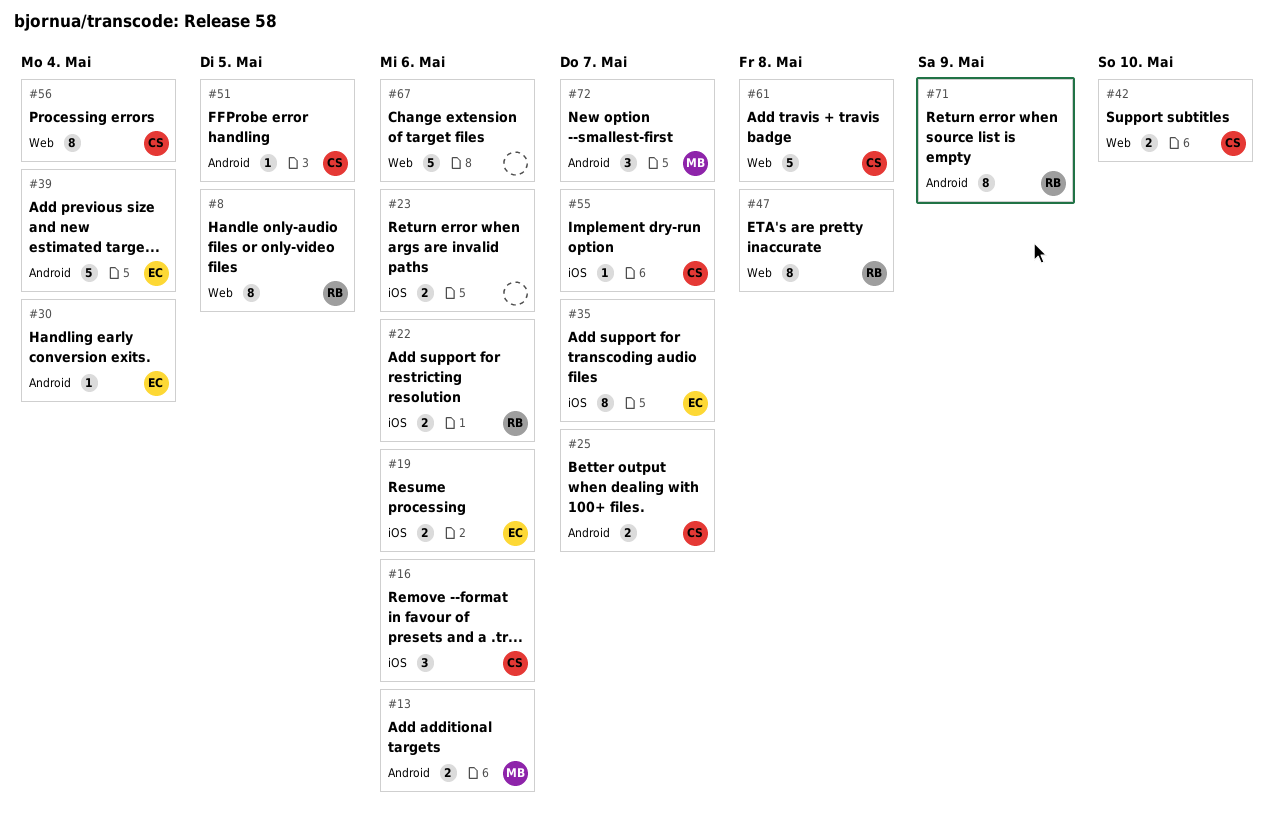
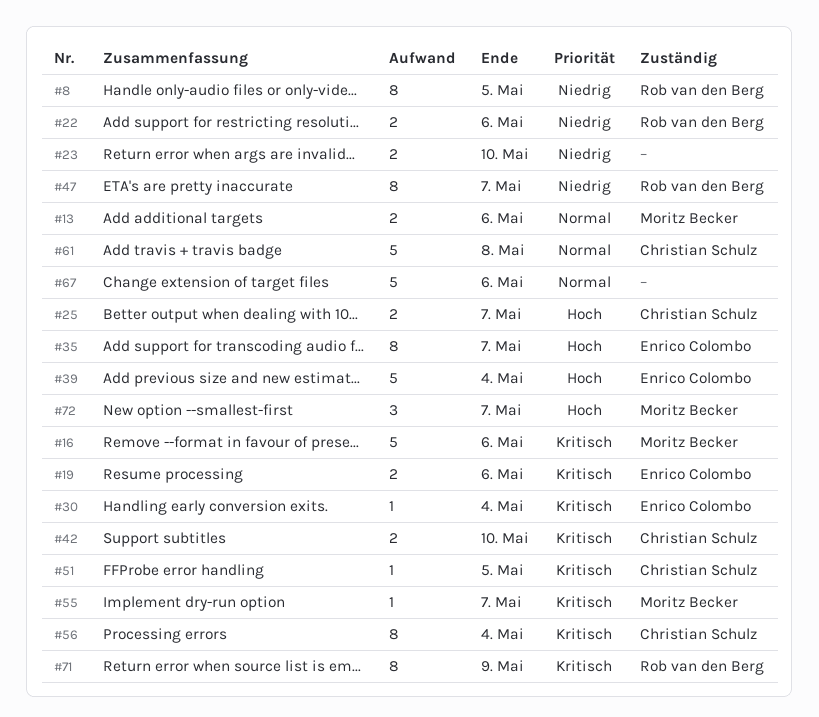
#16, owner: Christian Schulz -> Moritz Becker
#16, estimate: 3 -> 5
#23, due: May 6 -> May 10
#47, due: May 8 -> May 7
#55, owner: Christian Schulz -> Moritz Becker

